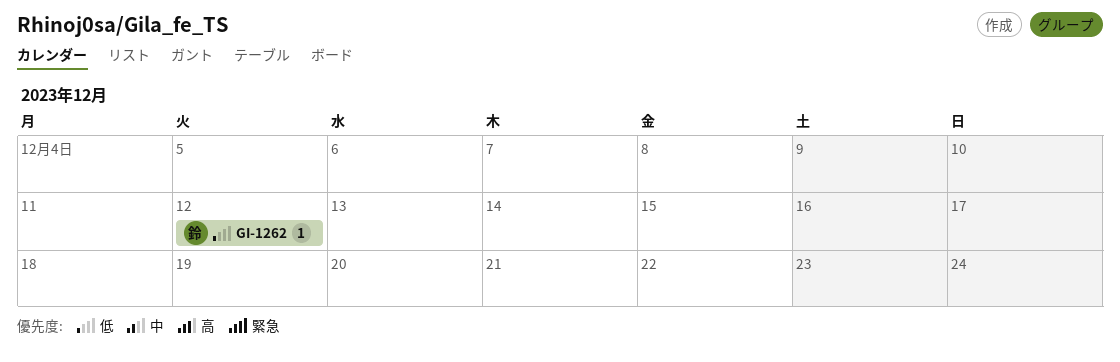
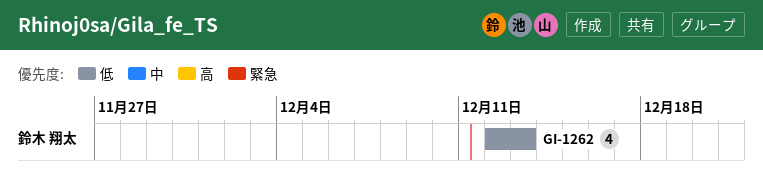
GI-1262, estimate: 1 -> 4
GI-1262, due: Dec 12 -> Dec 13

